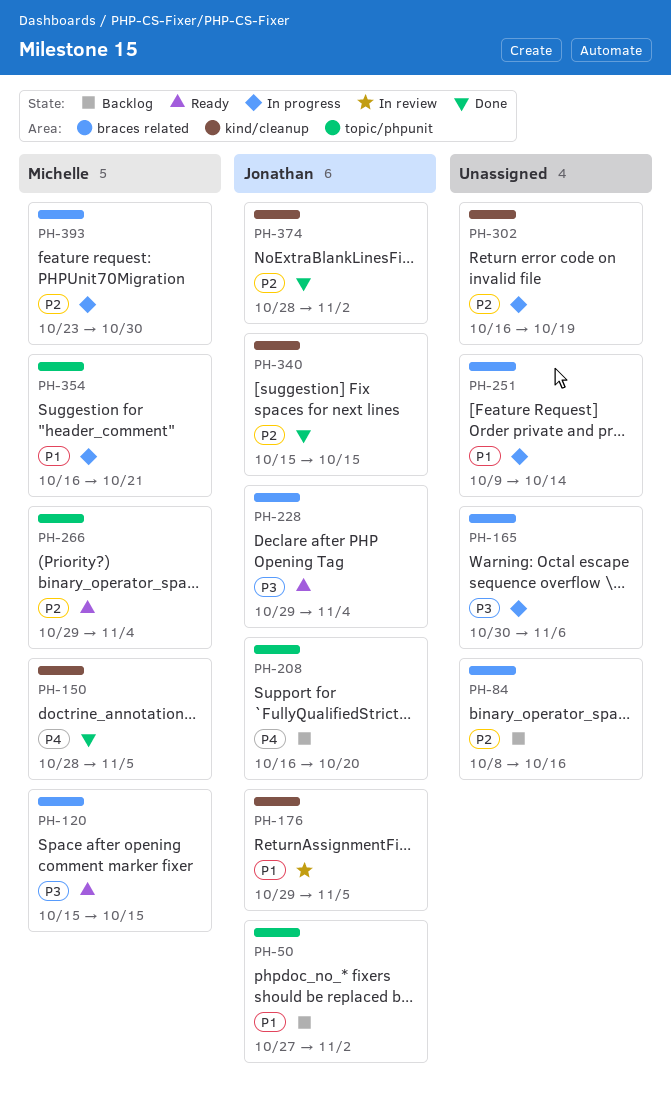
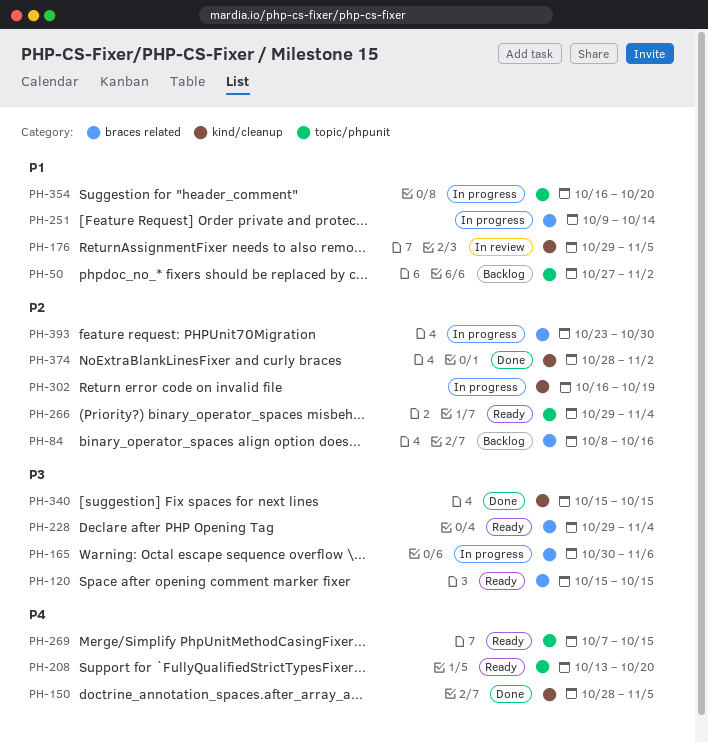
PH-208, status: Backlog -> Ready
PH-208, start: Oct 16 -> Oct 13
PH-269: none -> present
PH-340, priority: P2 -> P3
PH-354, due: Oct 21 -> Oct 20

